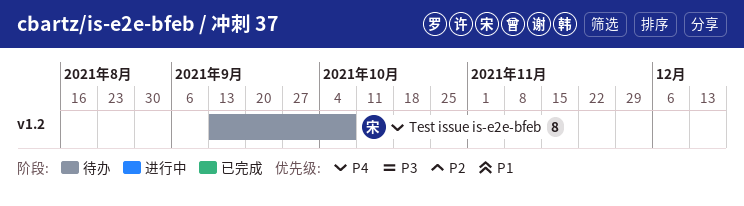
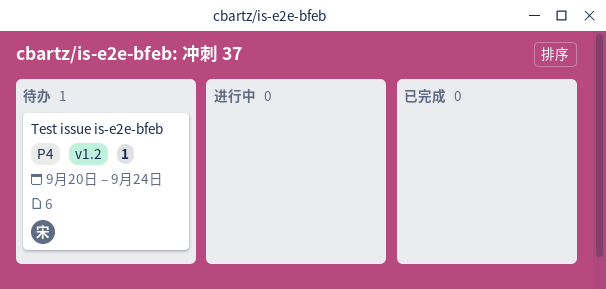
Test issue is-e2e-bfeb, estimate: 8 -> 1
Test issue is-e2e-bfeb, start: Sep 13 -> Sep 20
Test issue is-e2e-bfeb, due: Oct 8 -> Sep 24

